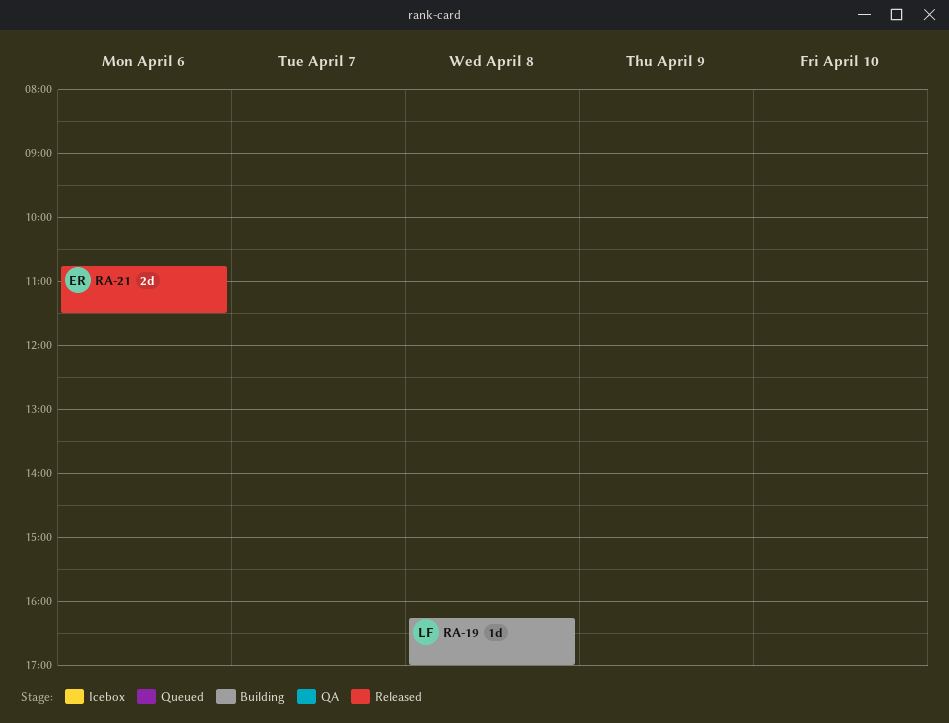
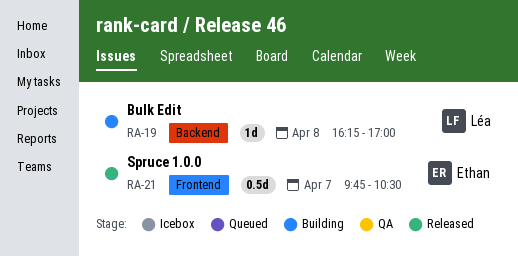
RA-21, estimate: 2d -> 0.5d
RA-21, day: Apr 6 -> Apr 7
RA-21, begins: 10:45 -> 09:45
RA-21, ends: 11:30 -> 10:30

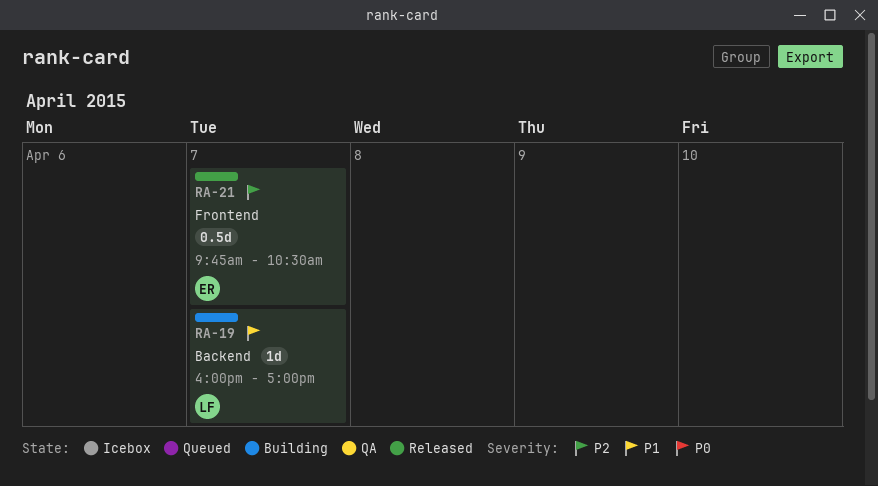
RA-19, day: Apr 8 -> Apr 7
RA-19, begins: 16:15 -> 16:00

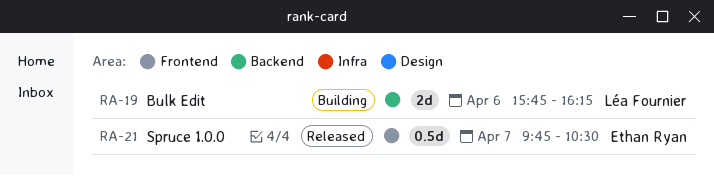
RA-19, estimate: 1d -> 2d
RA-19, day: Apr 7 -> Apr 6
RA-19, begins: 16:00 -> 15:45
RA-19, ends: 17:00 -> 16:15

